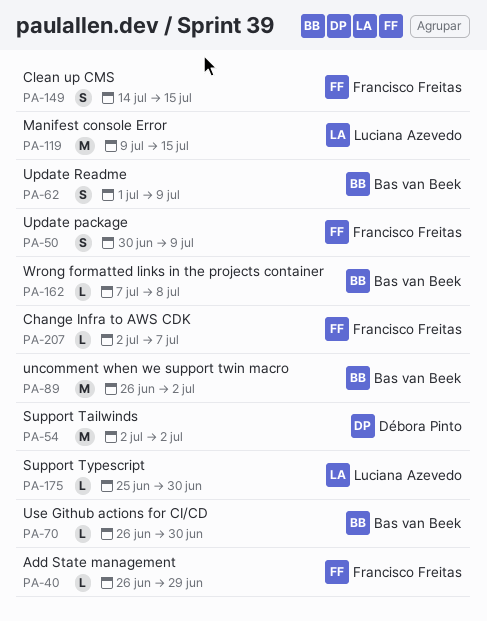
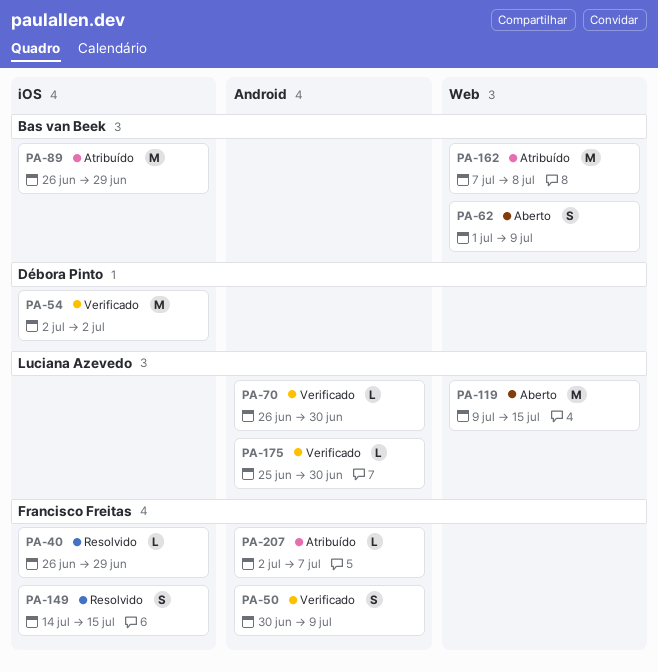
PA-70, owner: Bas van Beek -> Luciana Azevedo
PA-89, due: Jul 2 -> Jun 29
PA-162, estimate: L -> M

